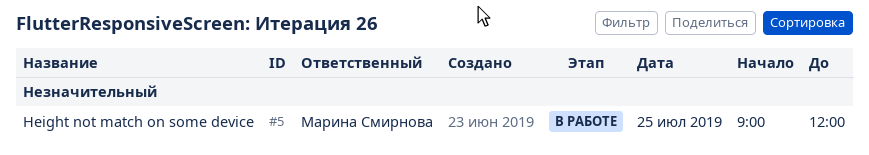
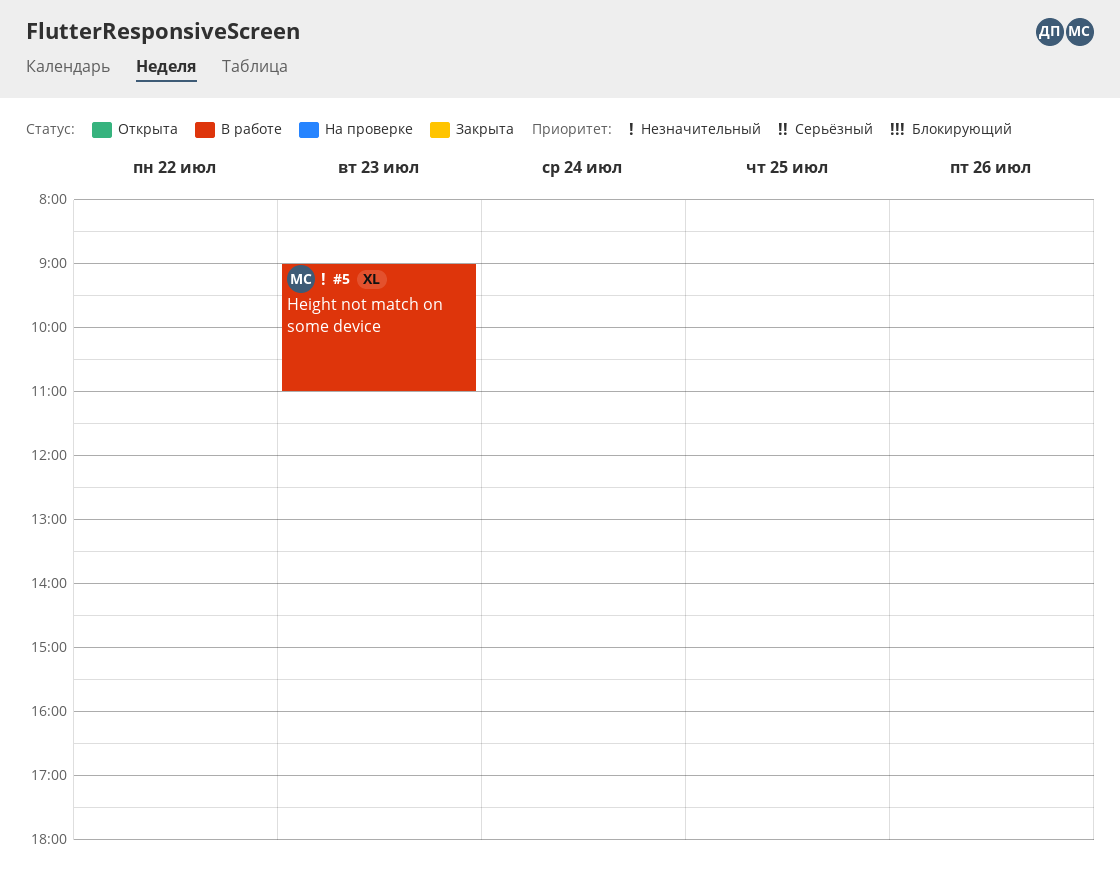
#5, day: Jul 25 -> Jul 23
#5, ends: 12:00 -> 11:00

